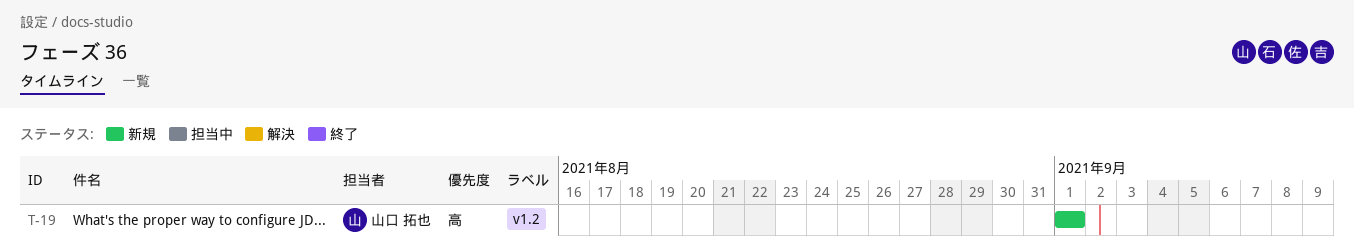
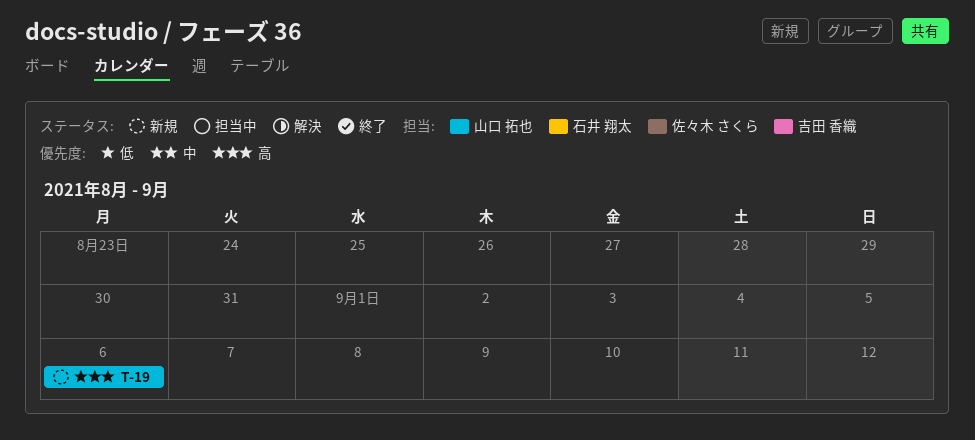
T-19, start: Sep 1 -> Sep 6
T-19, due: Sep 1 -> Sep 6

